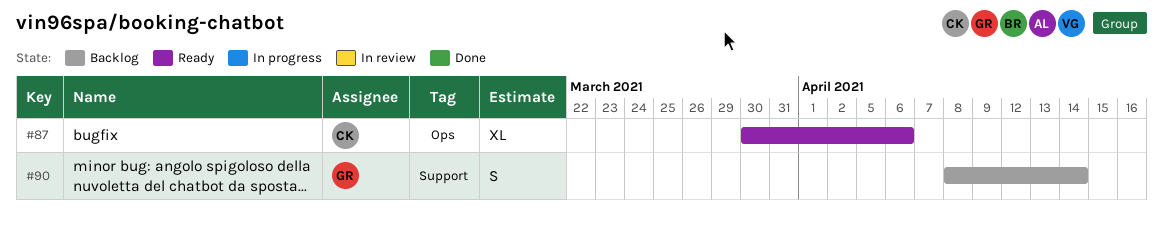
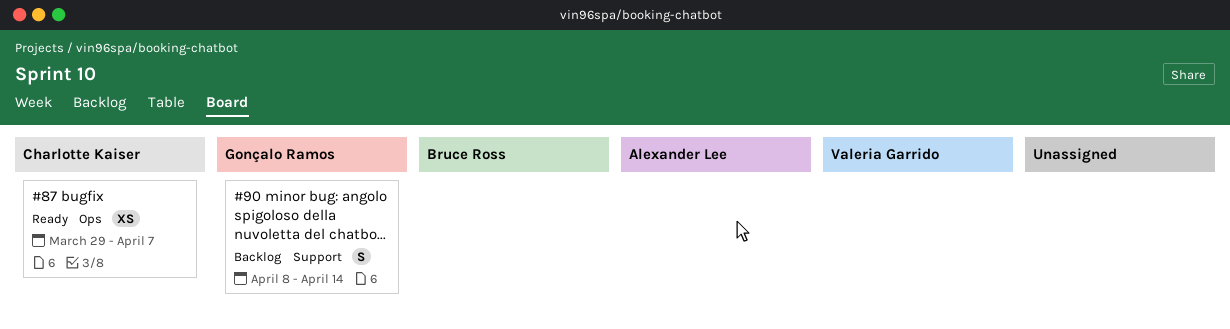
#87, estimate: XL -> XS
#87, start: Mar 30 -> Mar 29
#87, due: Apr 6 -> Apr 7

